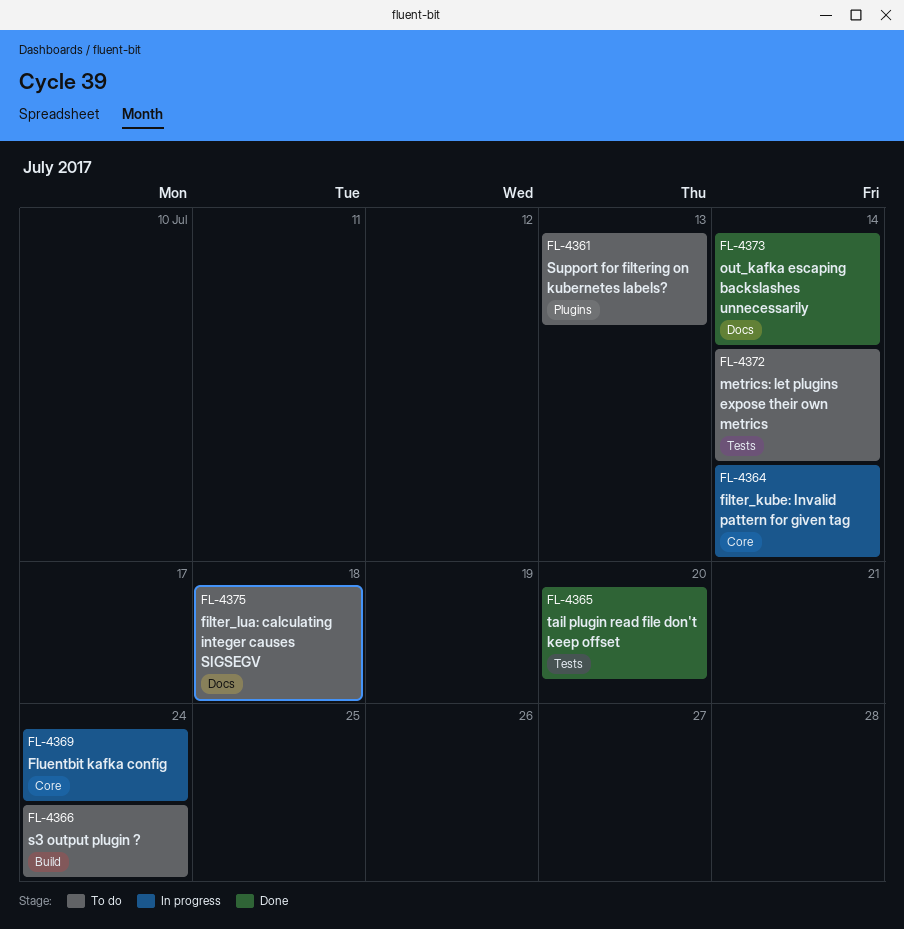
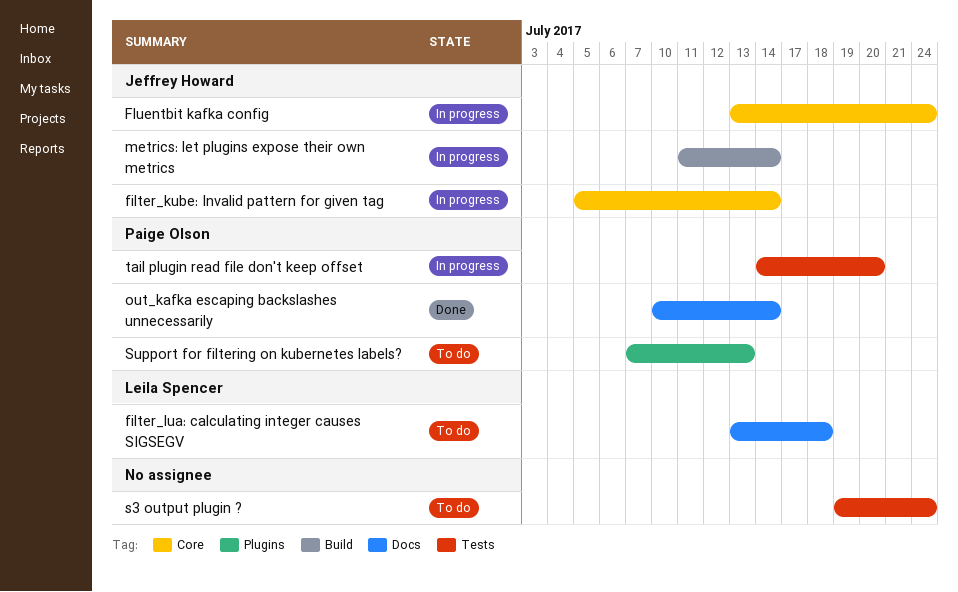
metrics: let plugins expose their own metrics, status: To do -> In progress
metrics: let plugins expose their own metrics, label: Tests -> Build
s3 output plugin ?, label: Build -> Tests
tail plugin read file don't keep offset, status: Done -> In progress

